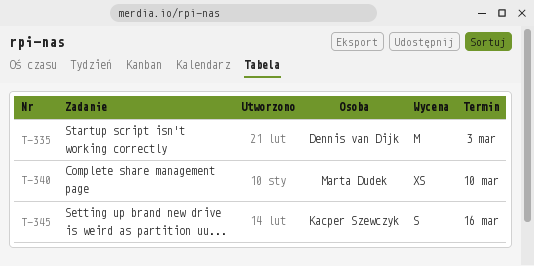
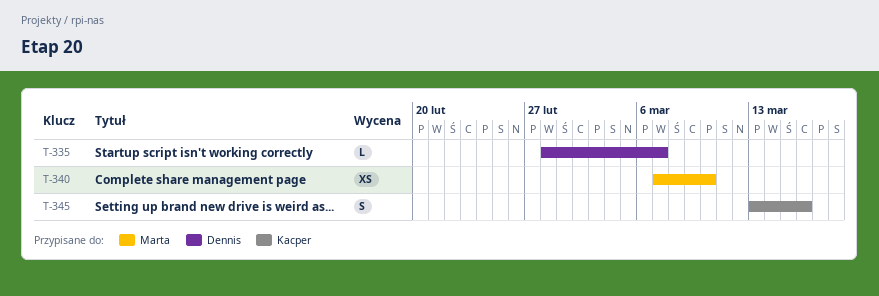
T-335, estimate: M -> L
T-335, due: Mar 3 -> Mar 7

